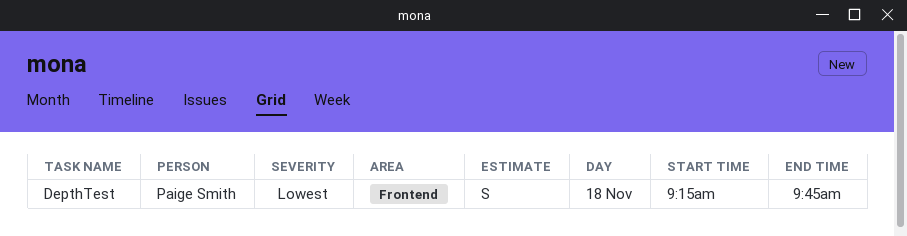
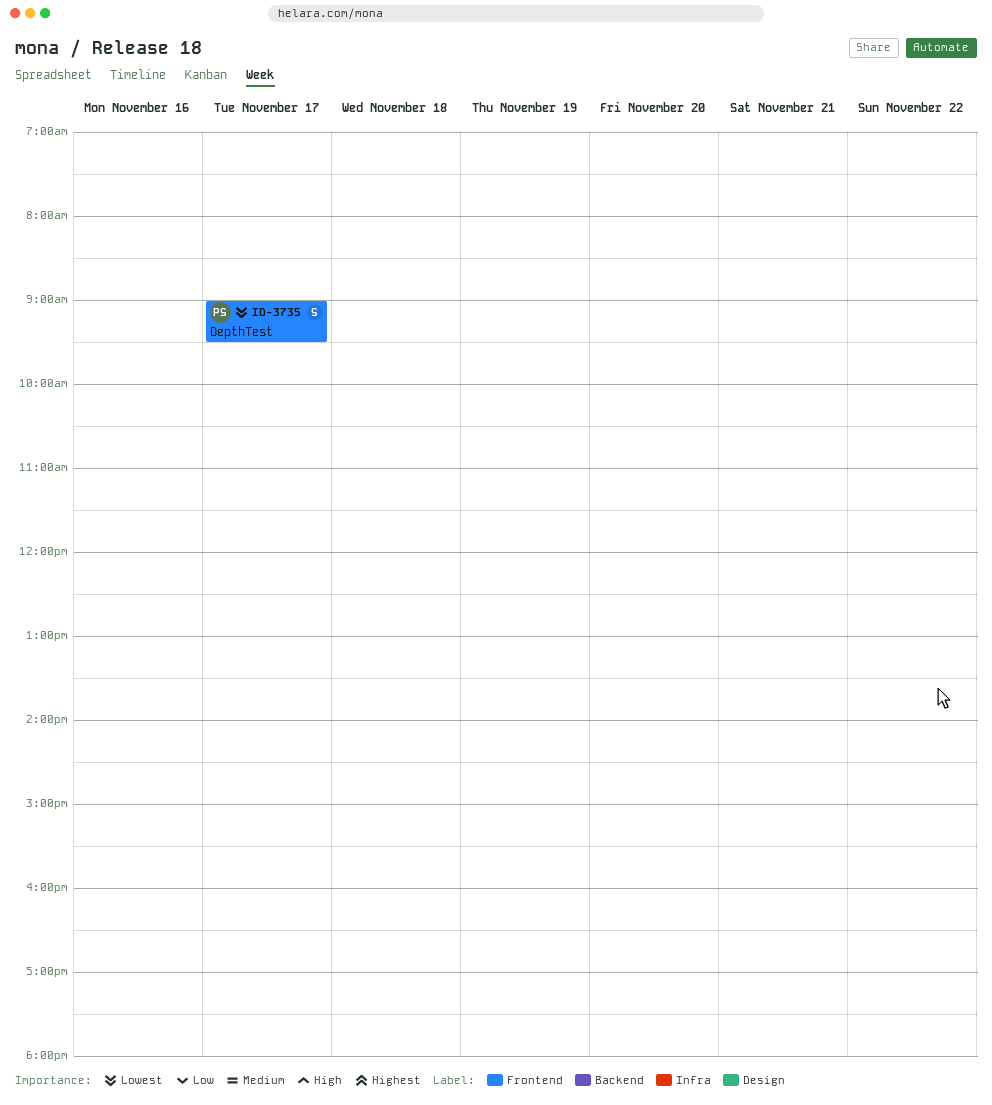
DepthTest, day: Nov 18 -> Nov 17
DepthTest, begins: 09:15 -> 09:00
DepthTest, ends: 09:45 -> 09:30

